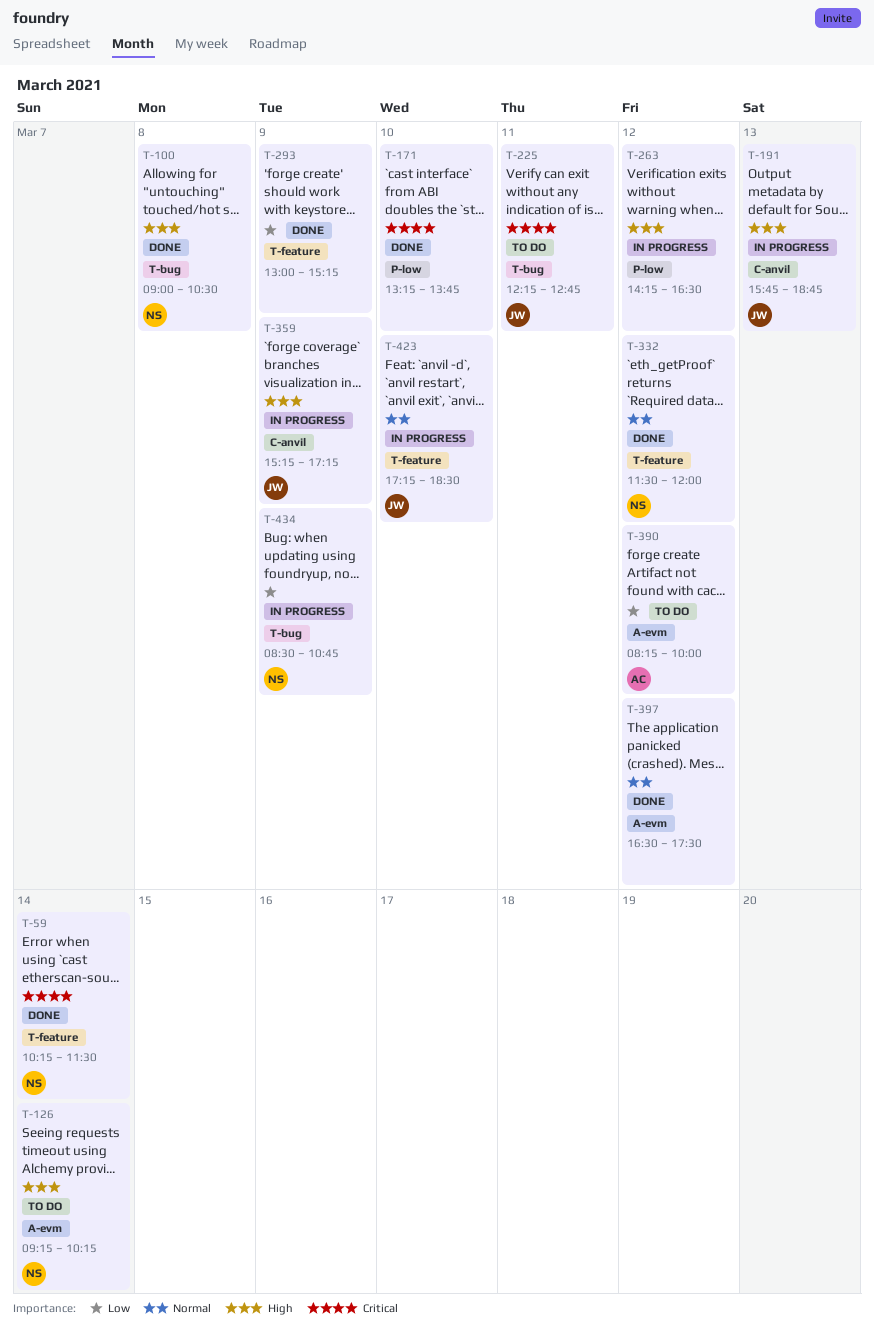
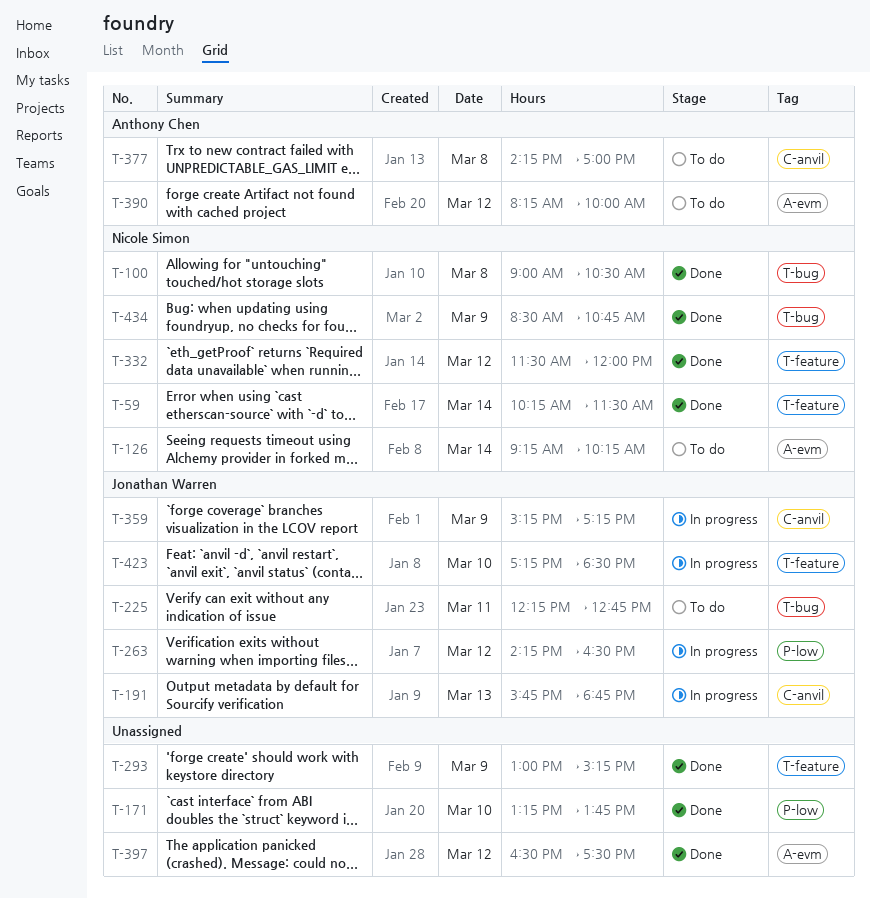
T-263, owner: none -> Jonathan Warren
T-377: none -> present
T-434, status: In progress -> Done

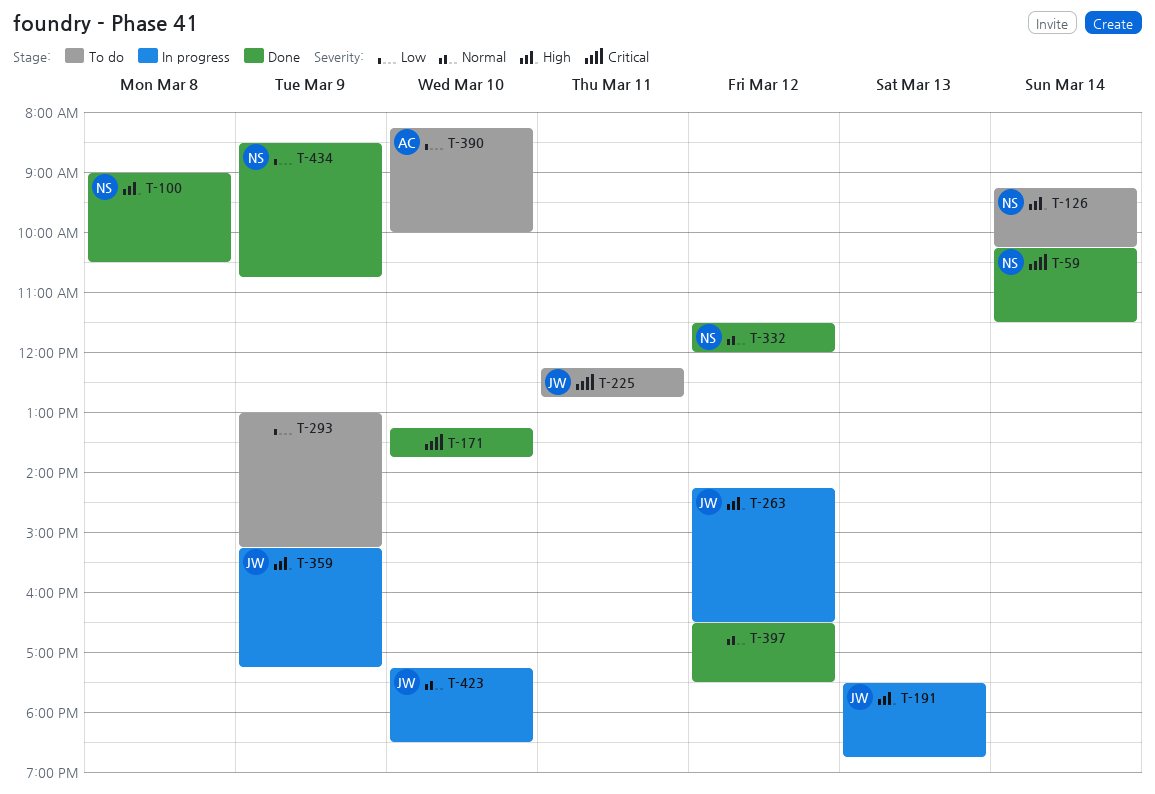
T-191, begins: 15:45 -> 17:30
T-293, status: Done -> To do
T-377: present -> none
T-390, day: Mar 12 -> Mar 10

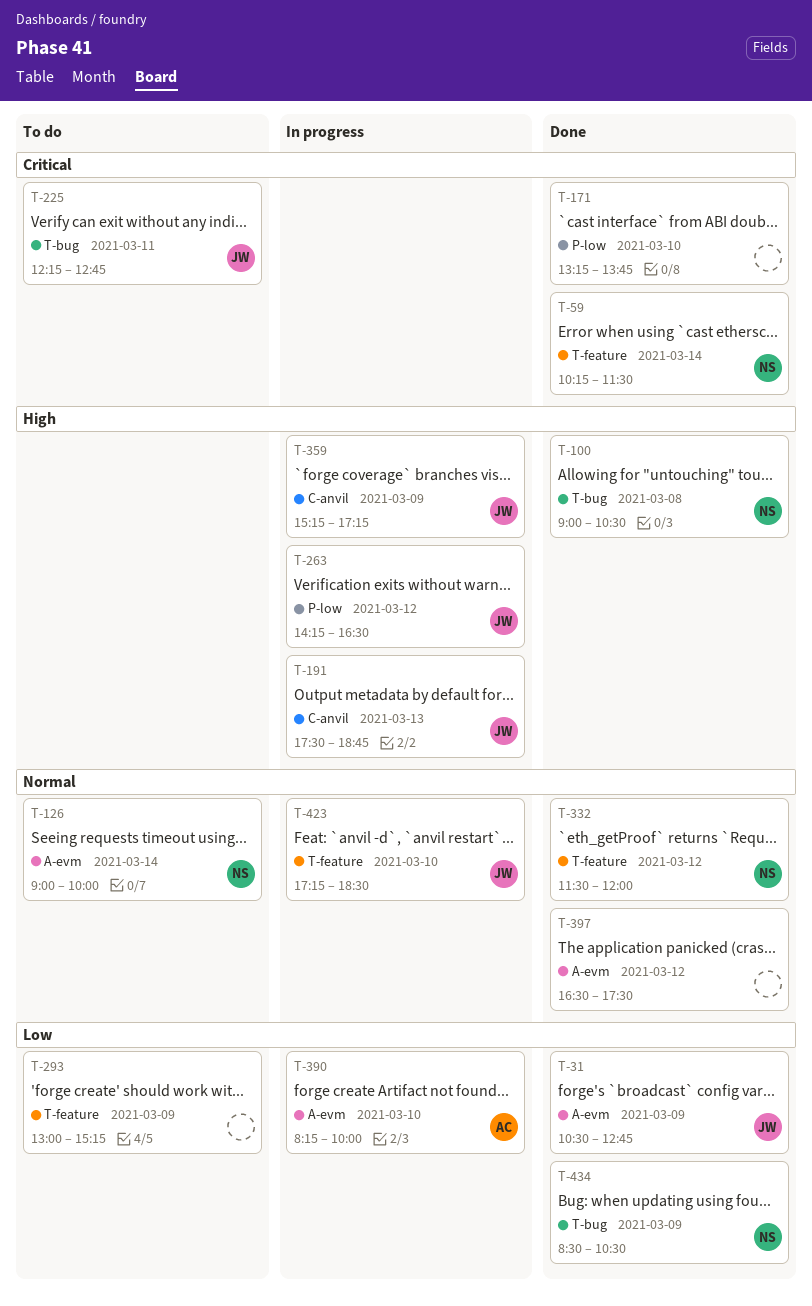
T-31: none -> present
T-126, priority: High -> Normal
T-126, begins: 09:15 -> 09:00
T-126, ends: 10:15 -> 10:00
T-390, status: To do -> In progress
T-434, ends: 10:45 -> 10:30

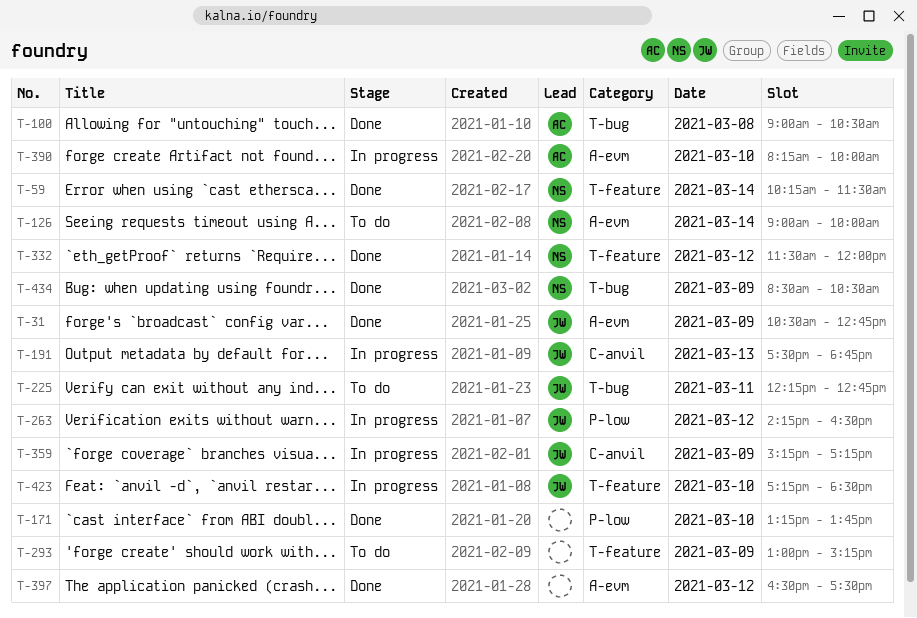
T-100, owner: NS -> AC

